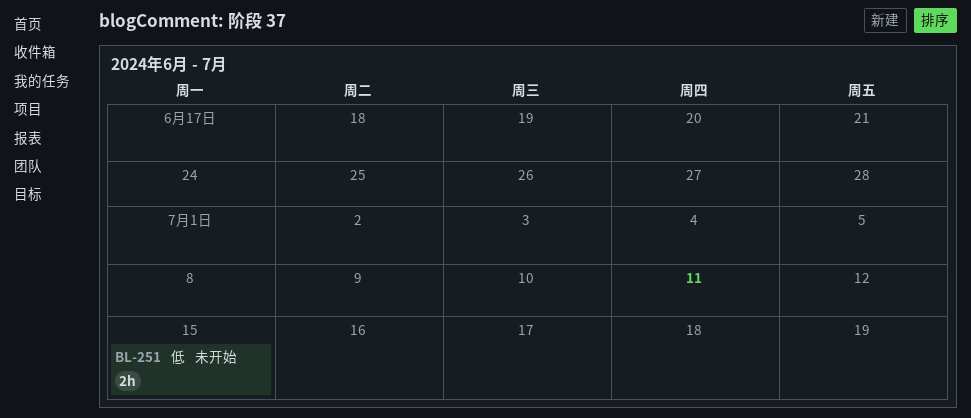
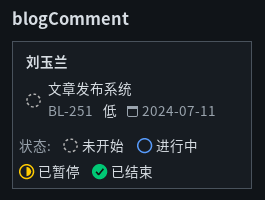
BL-251, due: Jul 15 -> Jul 11

